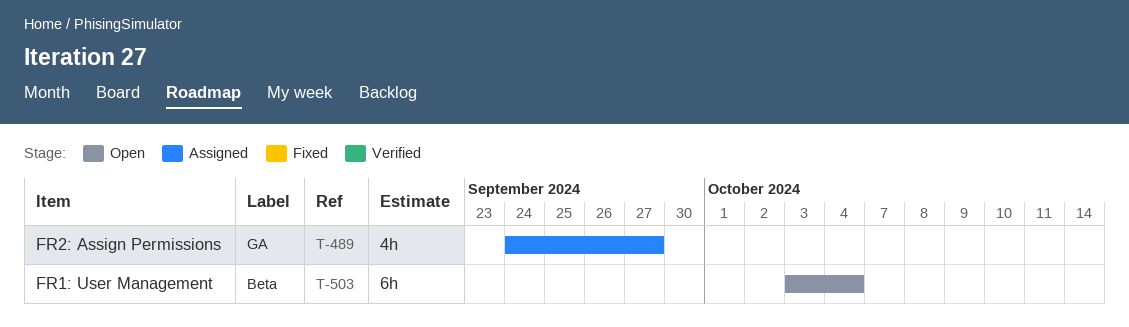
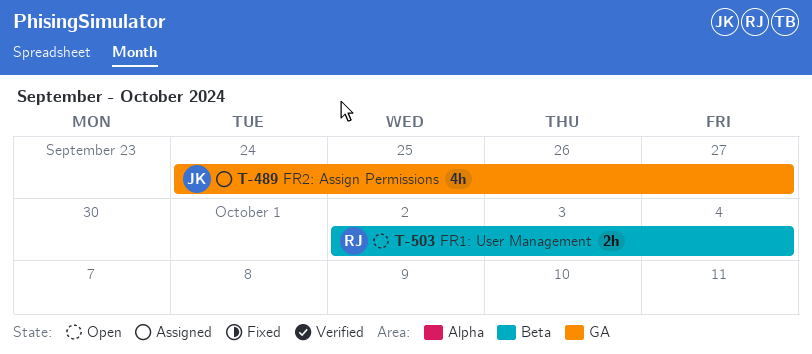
T-503, estimate: 6h -> 2h
T-503, start: Oct 3 -> Oct 2

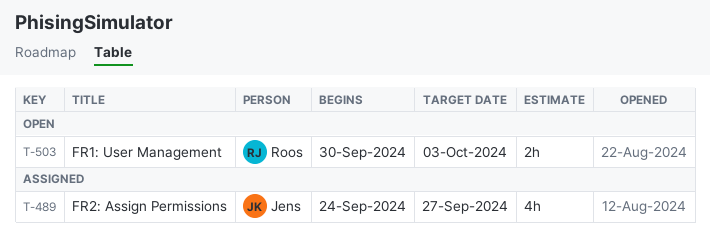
T-503, start: Oct 2 -> Sep 30
T-503, due: Oct 4 -> Oct 3

